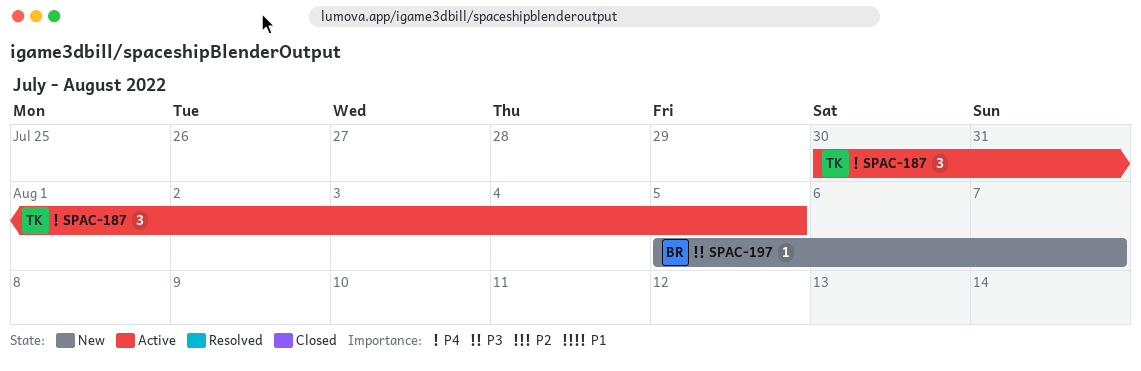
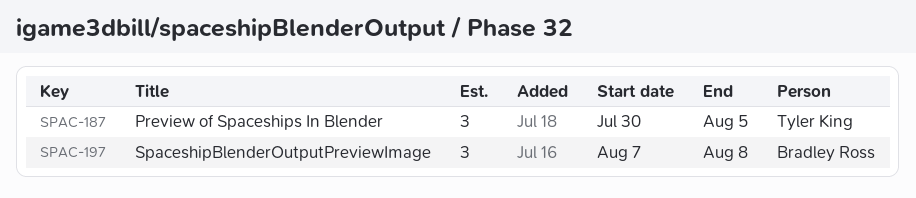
SPAC-197, estimate: 1 -> 3
SPAC-197, start: Aug 5 -> Aug 7
SPAC-197, due: Aug 7 -> Aug 8

